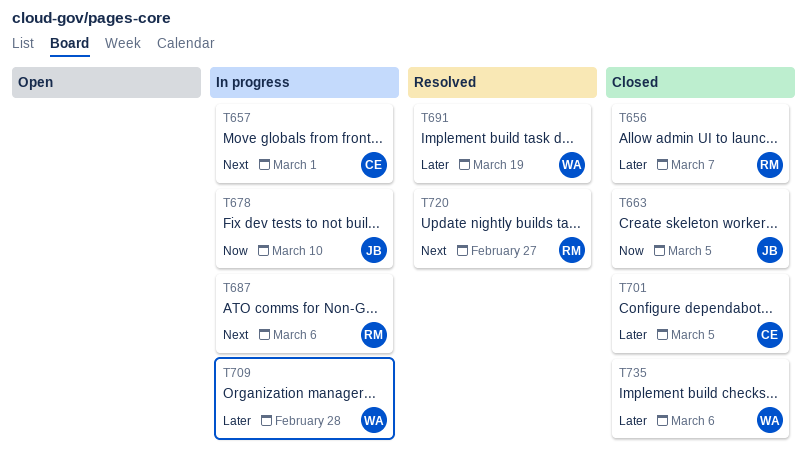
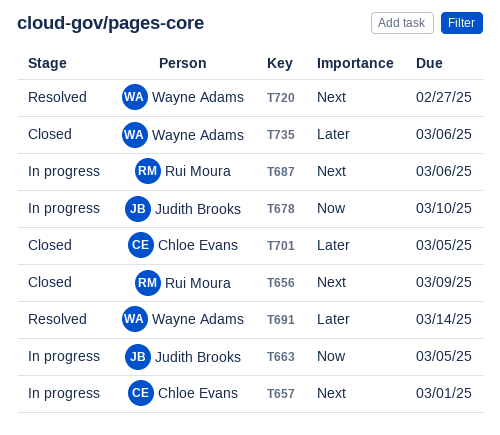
T656, priority: Later -> Next
T656, due: Mar 7 -> Mar 9
T663, status: Closed -> In progress
T691, due: Mar 19 -> Mar 14
T709: present -> none
T720, owner: Rui Moura -> Wayne Adams

